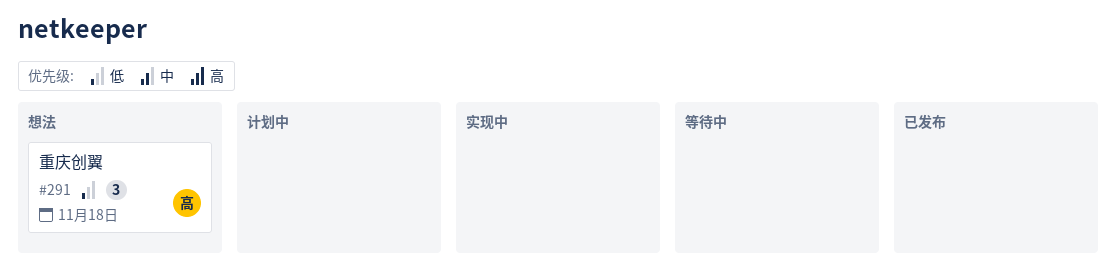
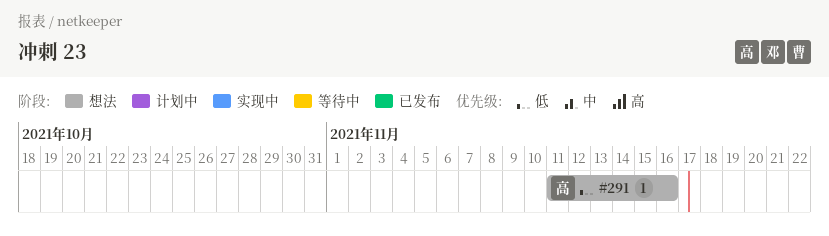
#291, estimate: 3 -> 1
#291, due: Nov 18 -> Nov 16

